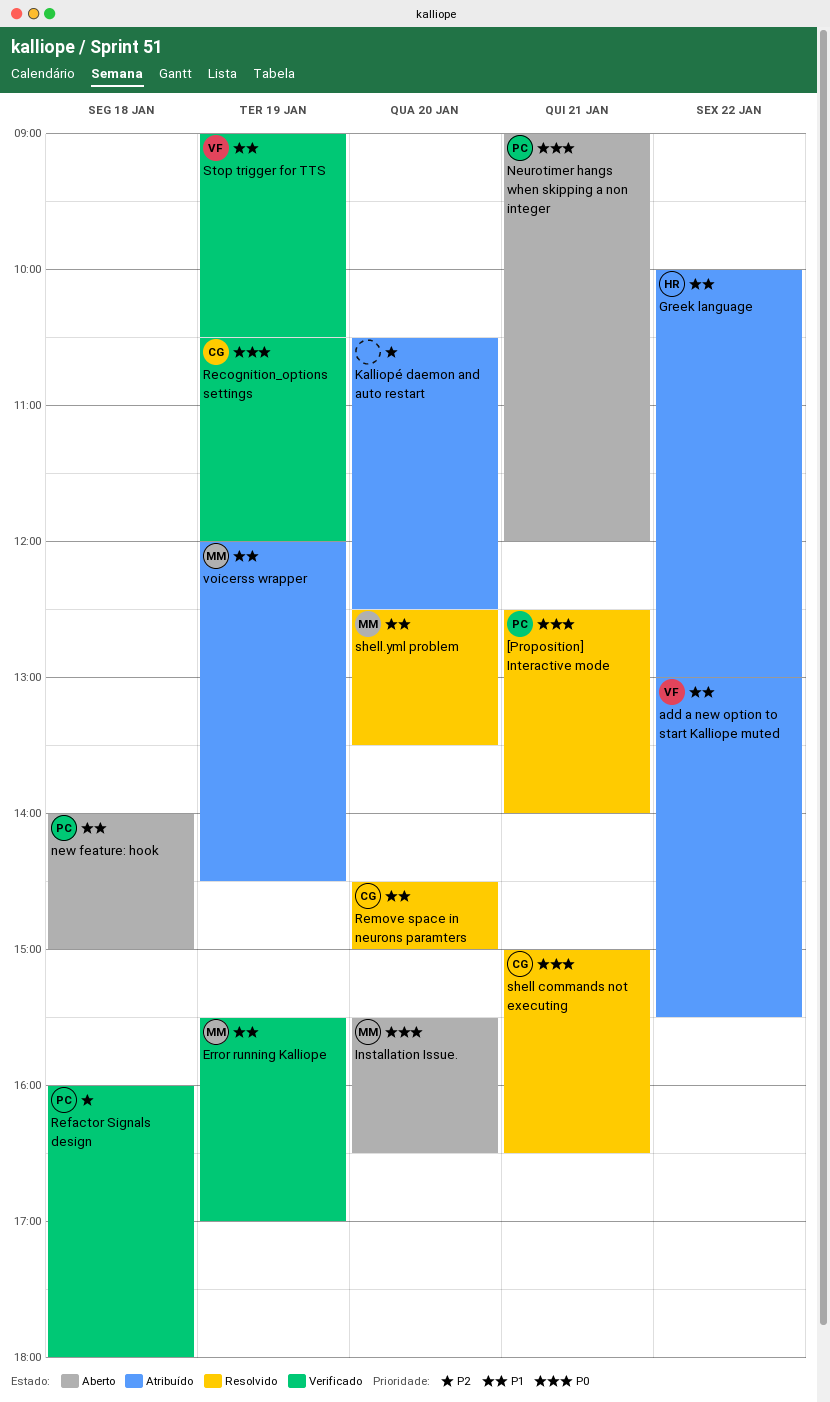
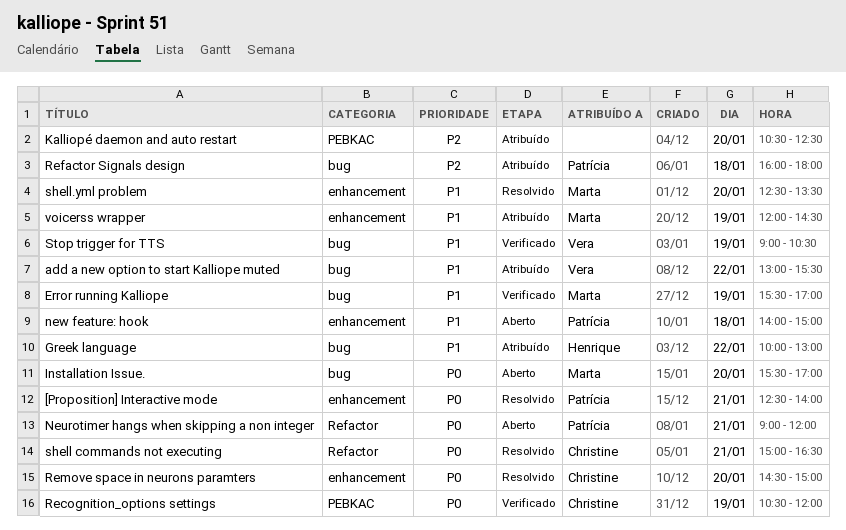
Installation Issue., ends: 16:30 -> 17:00
Refactor Signals design, status: Verificado -> Atribuído
Remove space in neurons paramters, priority: P1 -> P0

